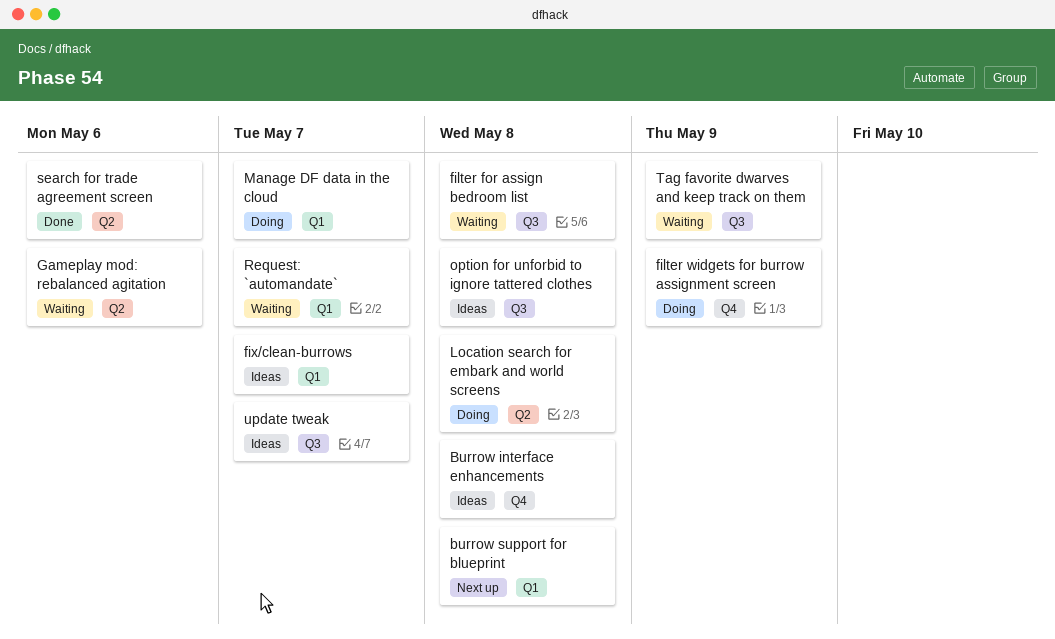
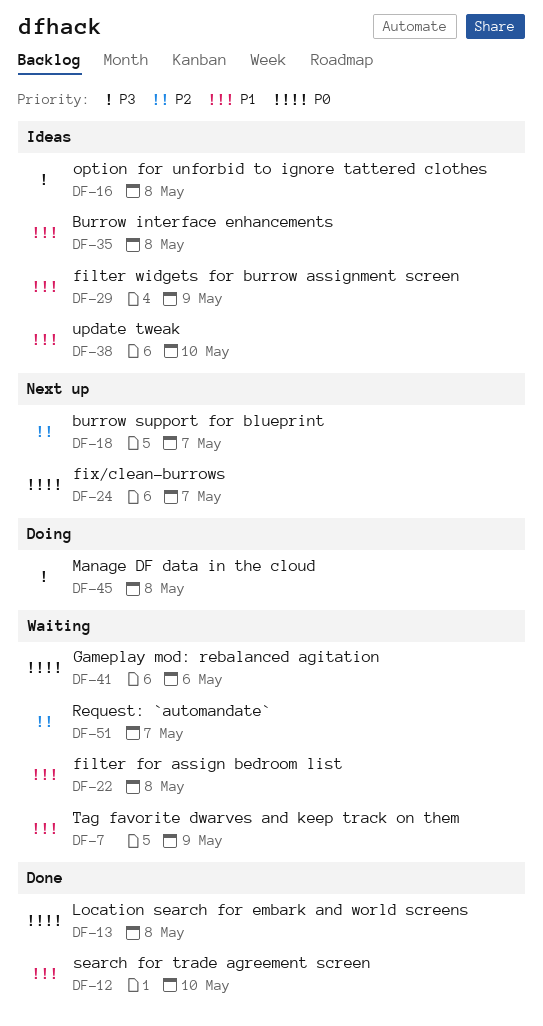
burrow support for blueprint, due: May 8 -> May 7
filter widgets for burrow assignment screen, status: Doing -> Ideas
fix/clean-burrows, status: Ideas -> Next up
Location search for embark and world screens, status: Doing -> Done
Manage DF data in the cloud, due: May 7 -> May 8
search for trade agreement screen, due: May 6 -> May 10
update tweak, due: May 7 -> May 10

